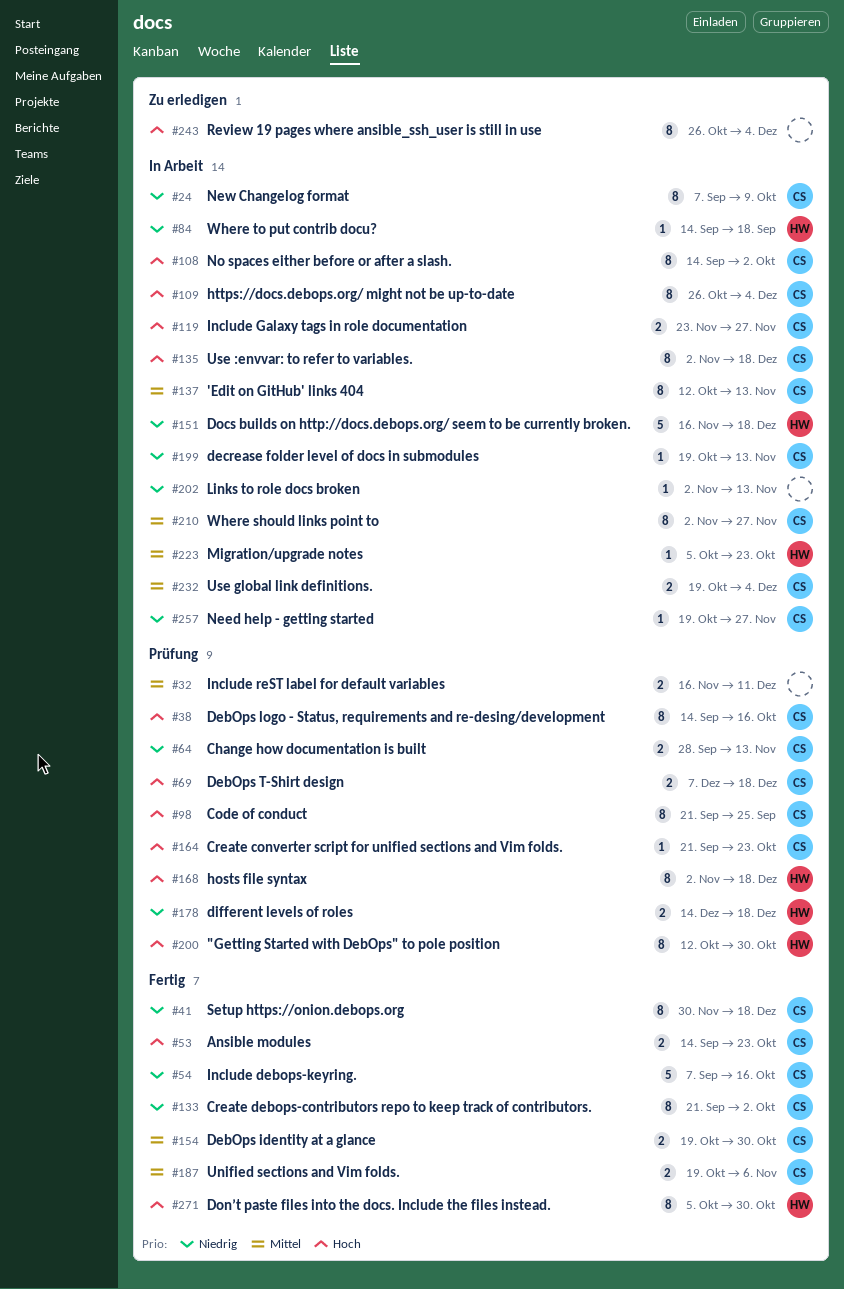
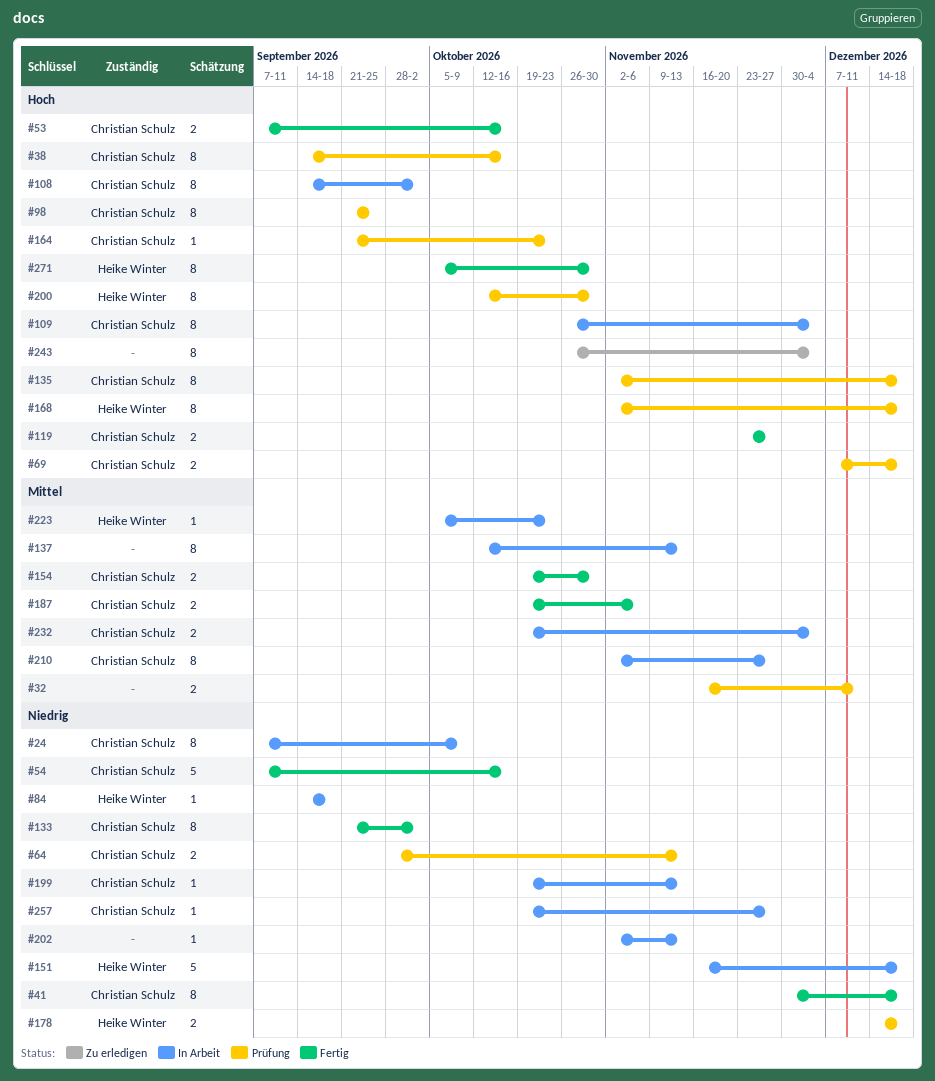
#53, start: Sep 14 -> Sep 7
#53, due: Oct 23 -> Oct 16
#119, status: In Arbeit -> Fertig
#135, status: In Arbeit -> Prüfung
#137, owner: Christian Schulz -> none

